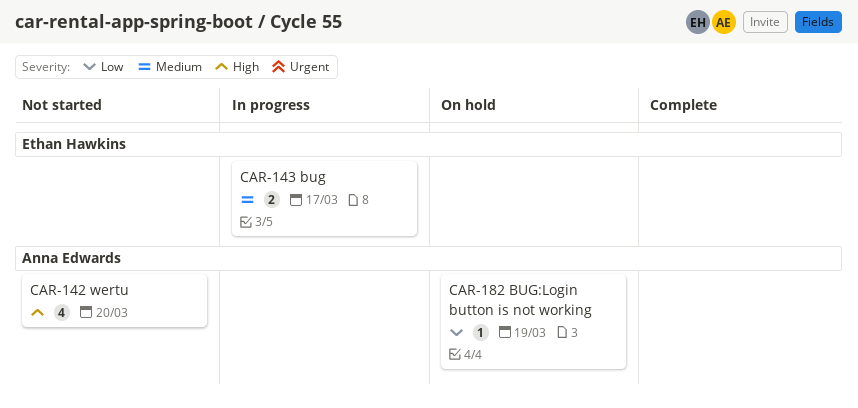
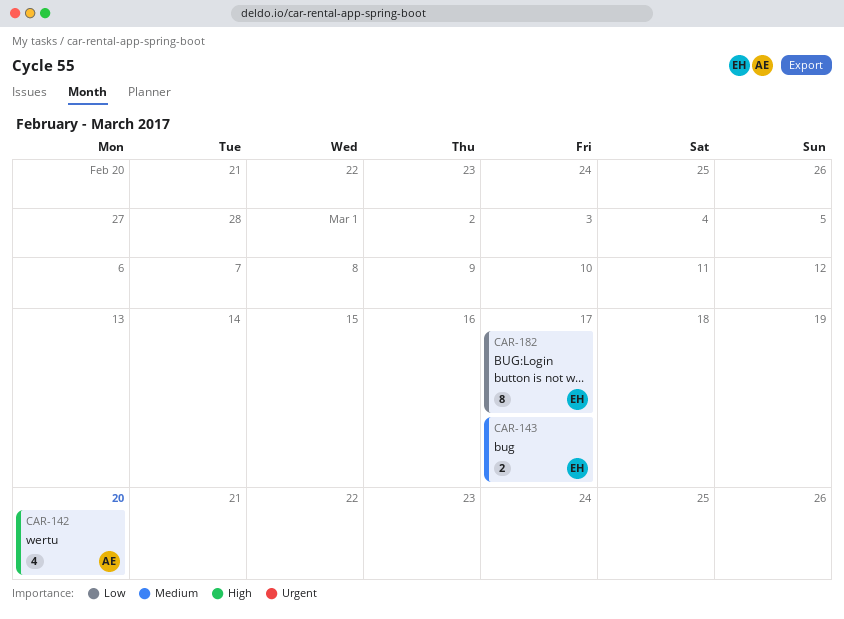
CAR-182, owner: Anna Edwards -> Ethan Hawkins
CAR-182, estimate: 1 -> 8
CAR-182, due: Mar 19 -> Mar 17

